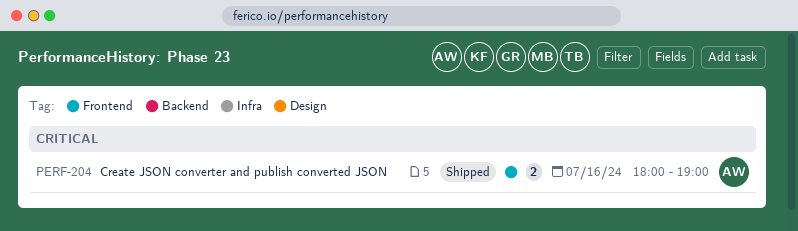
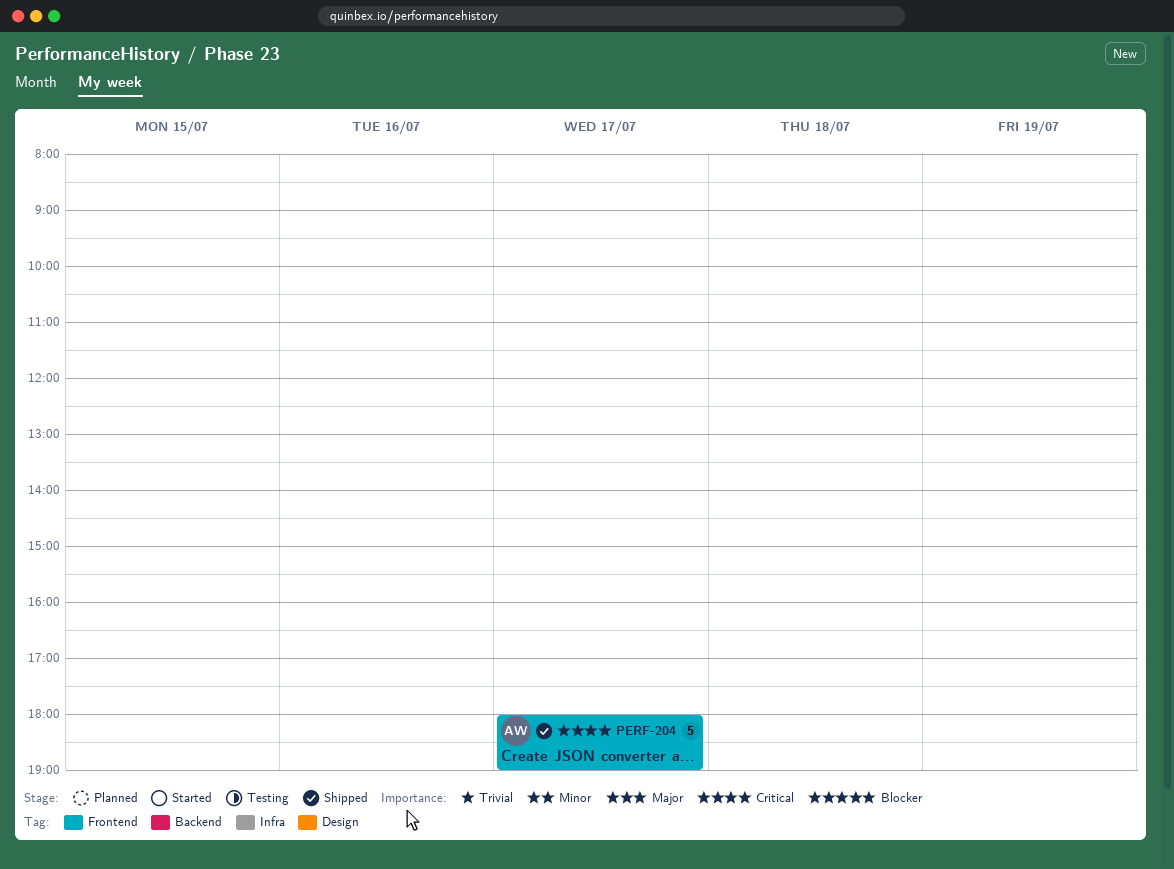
PERF-204, estimate: 2 -> 5
PERF-204, day: Jul 16 -> Jul 17

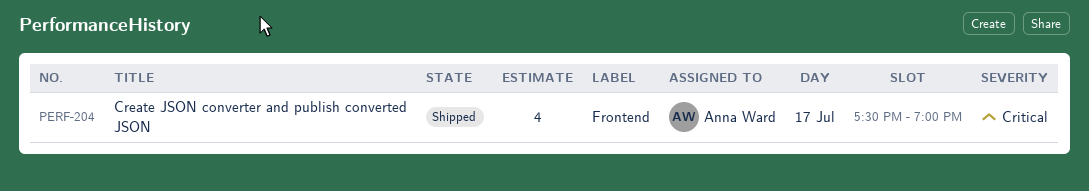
PERF-204, estimate: 5 -> 4
PERF-204, begins: 18:00 -> 17:30

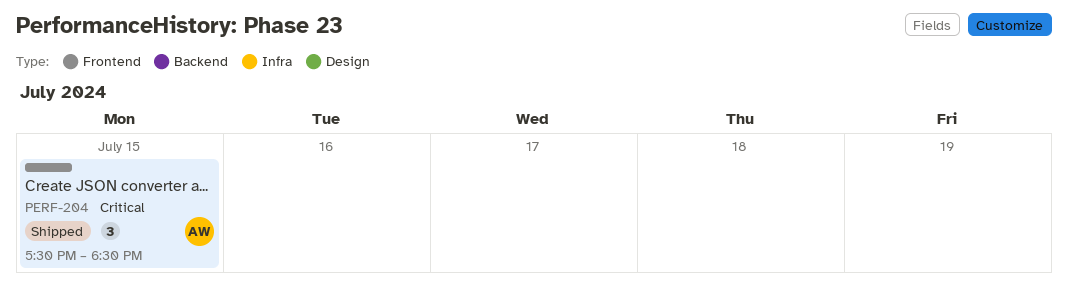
PERF-204, estimate: 4 -> 3
PERF-204, day: Jul 17 -> Jul 15
PERF-204, ends: 19:00 -> 18:30

